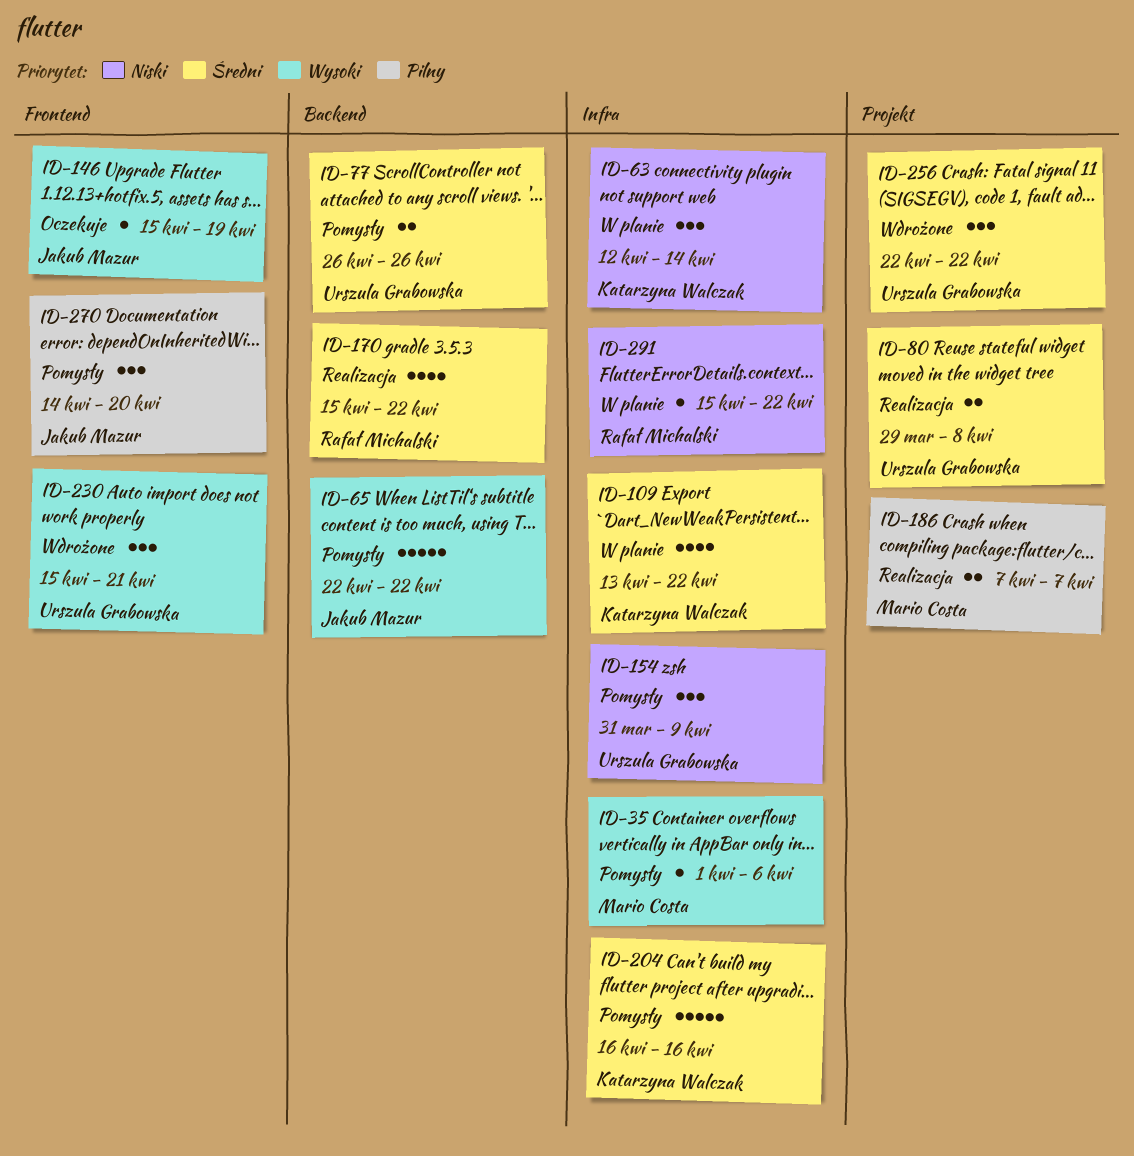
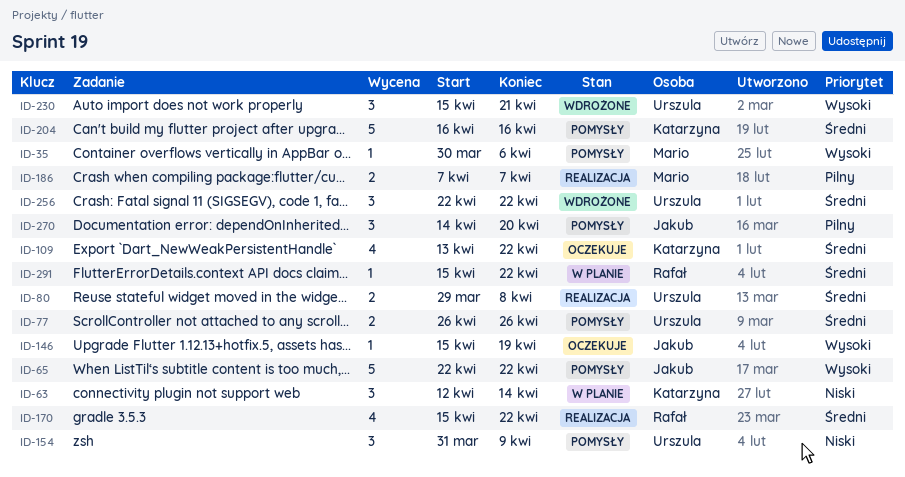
ID-35, start: Apr 1 -> Mar 30
ID-109, status: W planie -> Oczekuje
ID-291, priority: Niski -> Średni

